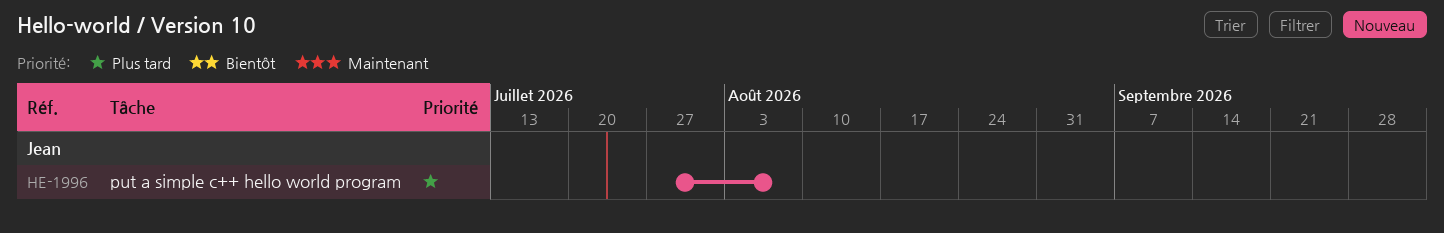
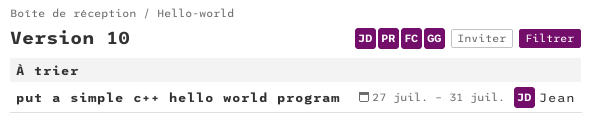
put a simple c++ hello world program, due: Aug 7 -> Jul 31

